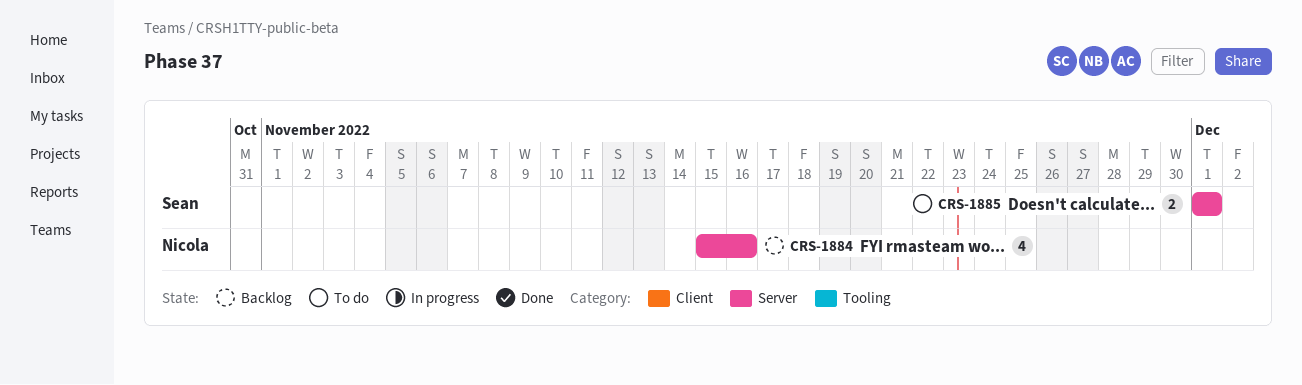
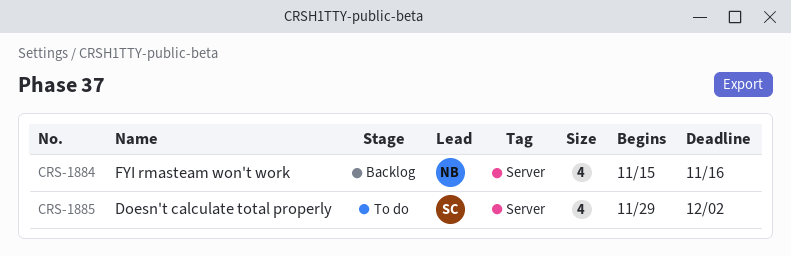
CRS-1885, estimate: 2 -> 4
CRS-1885, start: Dec 1 -> Nov 29
CRS-1885, due: Dec 1 -> Dec 2

